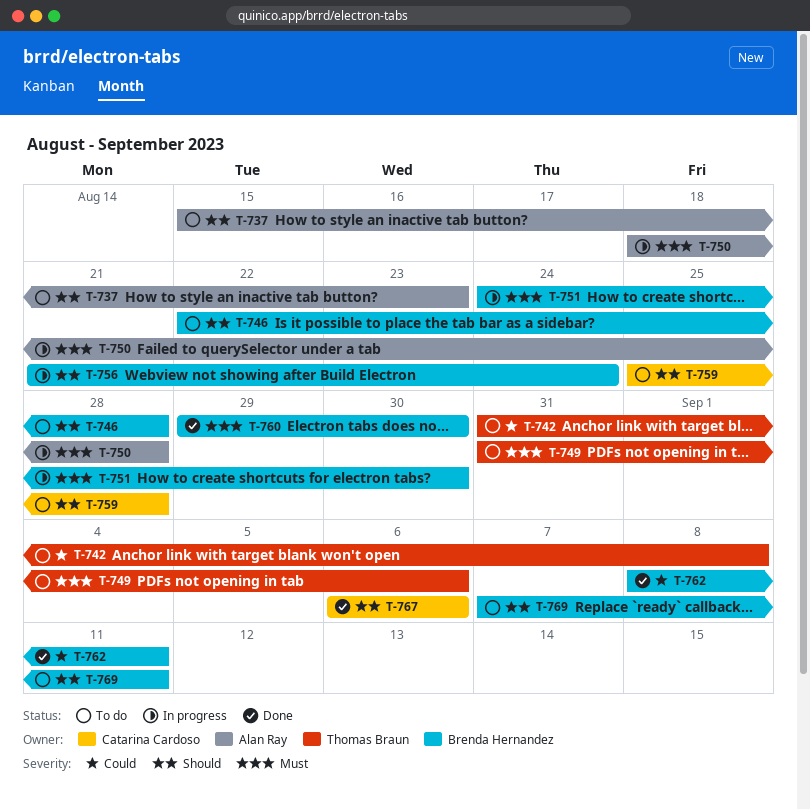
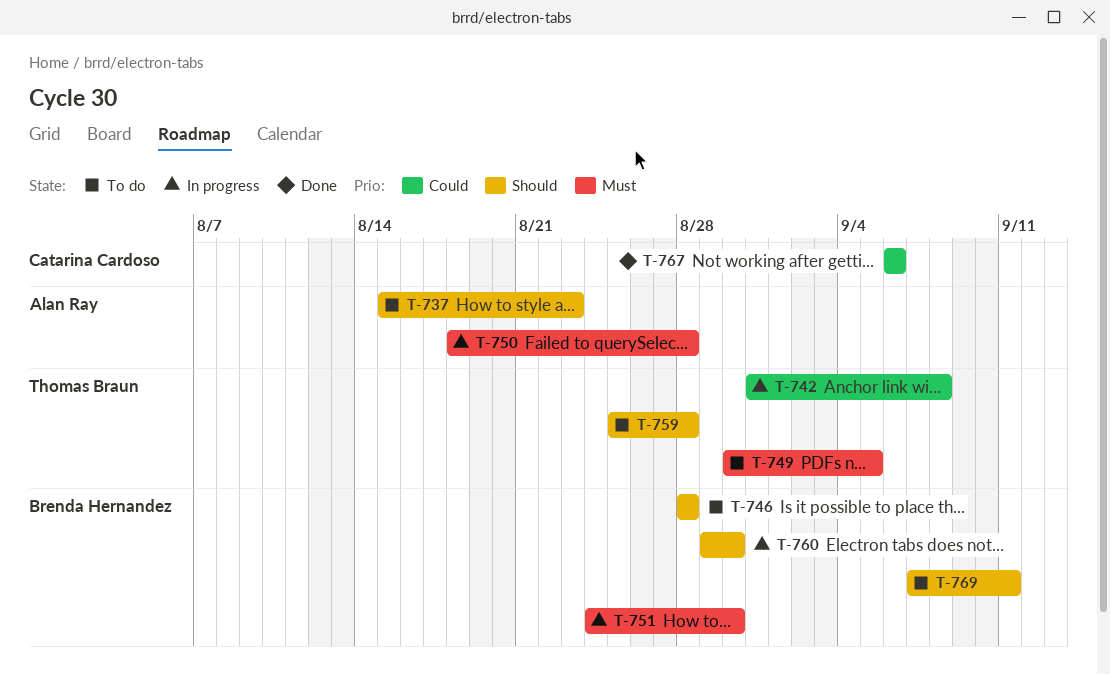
T-742, status: To do -> In progress
T-746, start: Aug 22 -> Aug 28
T-749, start: Aug 31 -> Aug 30
T-749, due: Sep 6 -> Sep 5
T-756: present -> none
T-759, owner: Catarina Cardoso -> Thomas Braun
T-760, status: Done -> In progress
T-760, priority: Must -> Should
T-762: present -> none
T-767, priority: Should -> Could

